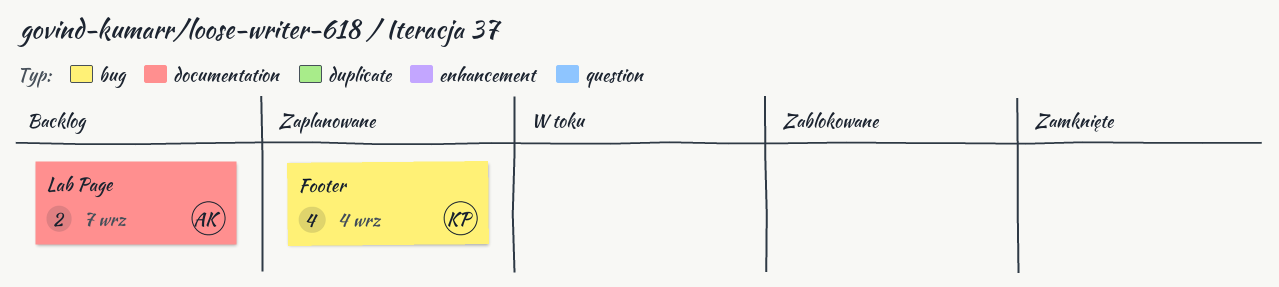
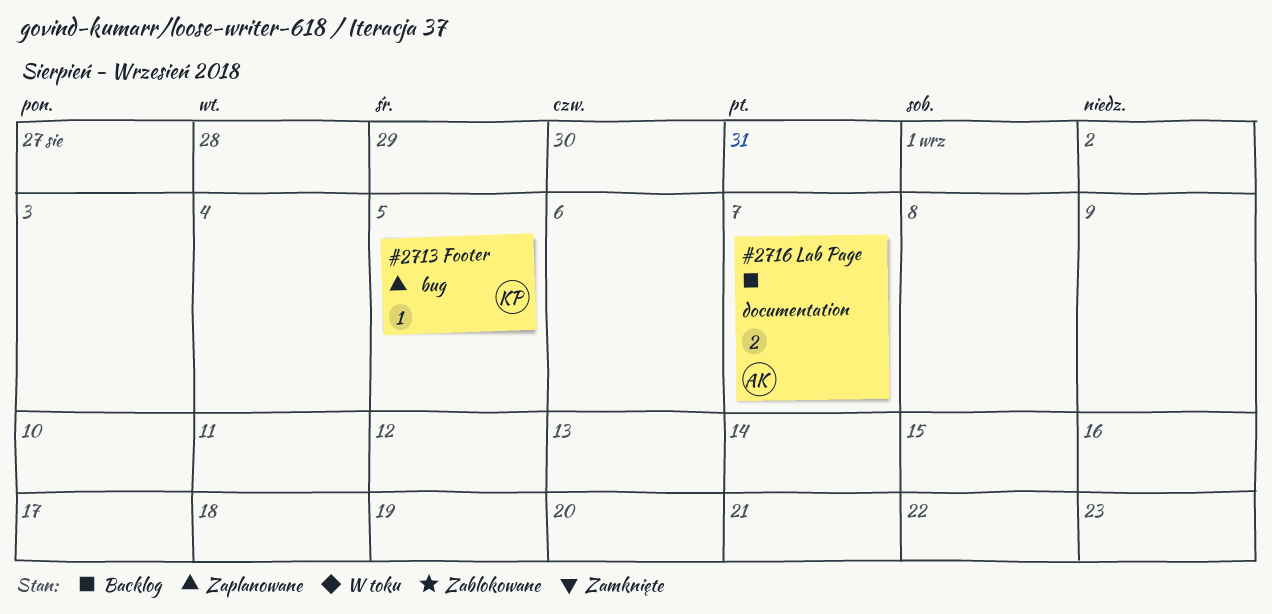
Footer, estimate: 4 -> 1
Footer, due: Sep 4 -> Sep 5

